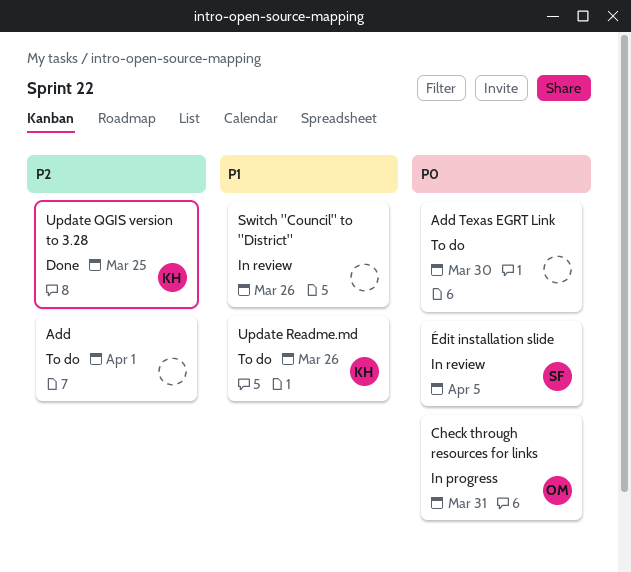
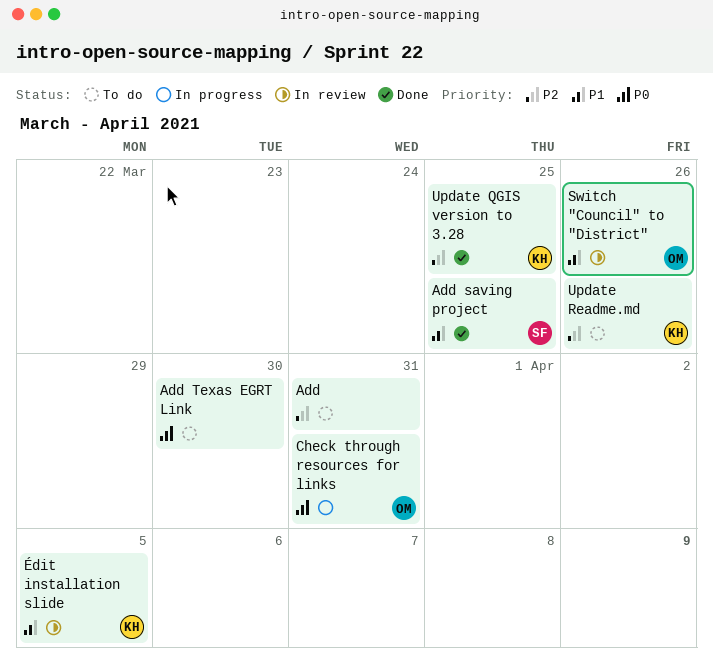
Add, due: Apr 1 -> Mar 31
Add saving project: none -> present
Switch "Council" to "District", owner: none -> OM
Update Readme.md, priority: P1 -> P2
Édit installation slide, owner: SF -> KH
Édit installation slide, priority: P0 -> P1

